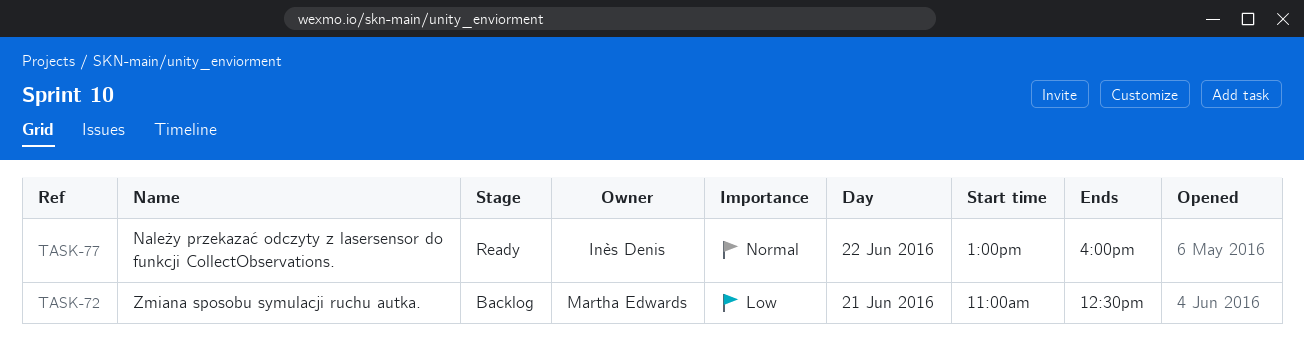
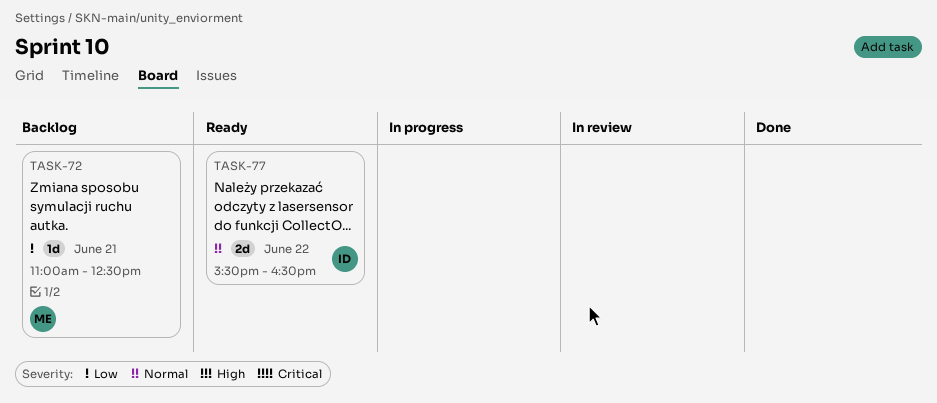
TASK-77, begins: 13:00 -> 15:30
TASK-77, ends: 16:00 -> 16:30

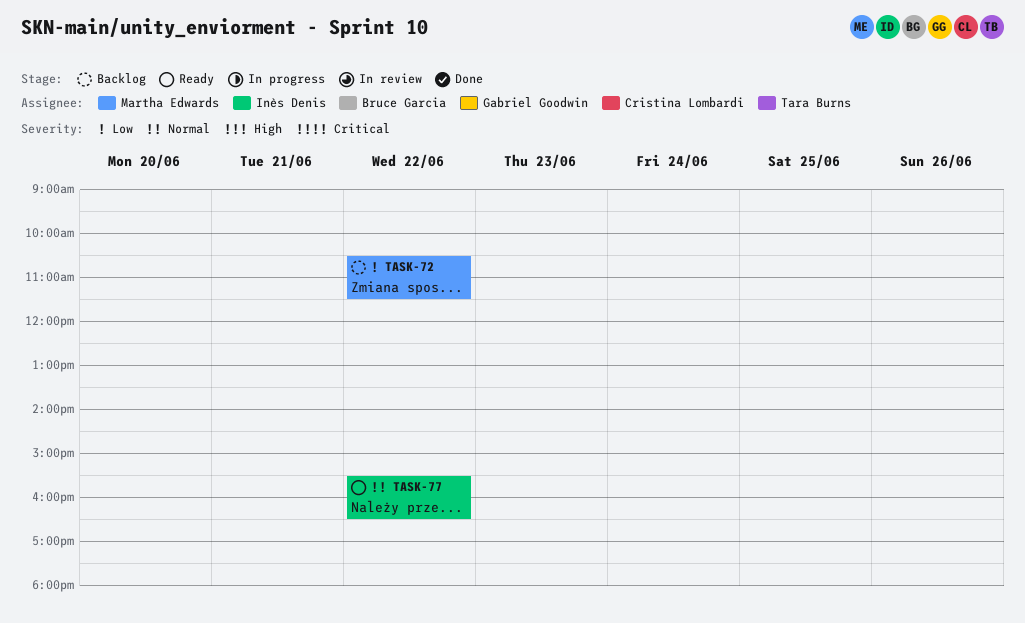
TASK-72, day: Jun 21 -> Jun 22
TASK-72, begins: 11:00 -> 10:30
TASK-72, ends: 12:30 -> 11:30

